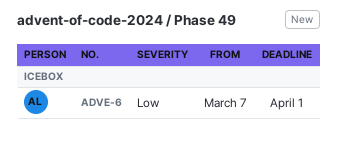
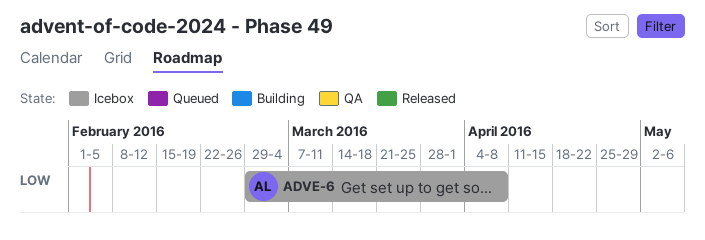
ADVE-6, start: Mar 7 -> Feb 29
ADVE-6, due: Apr 1 -> Apr 8

